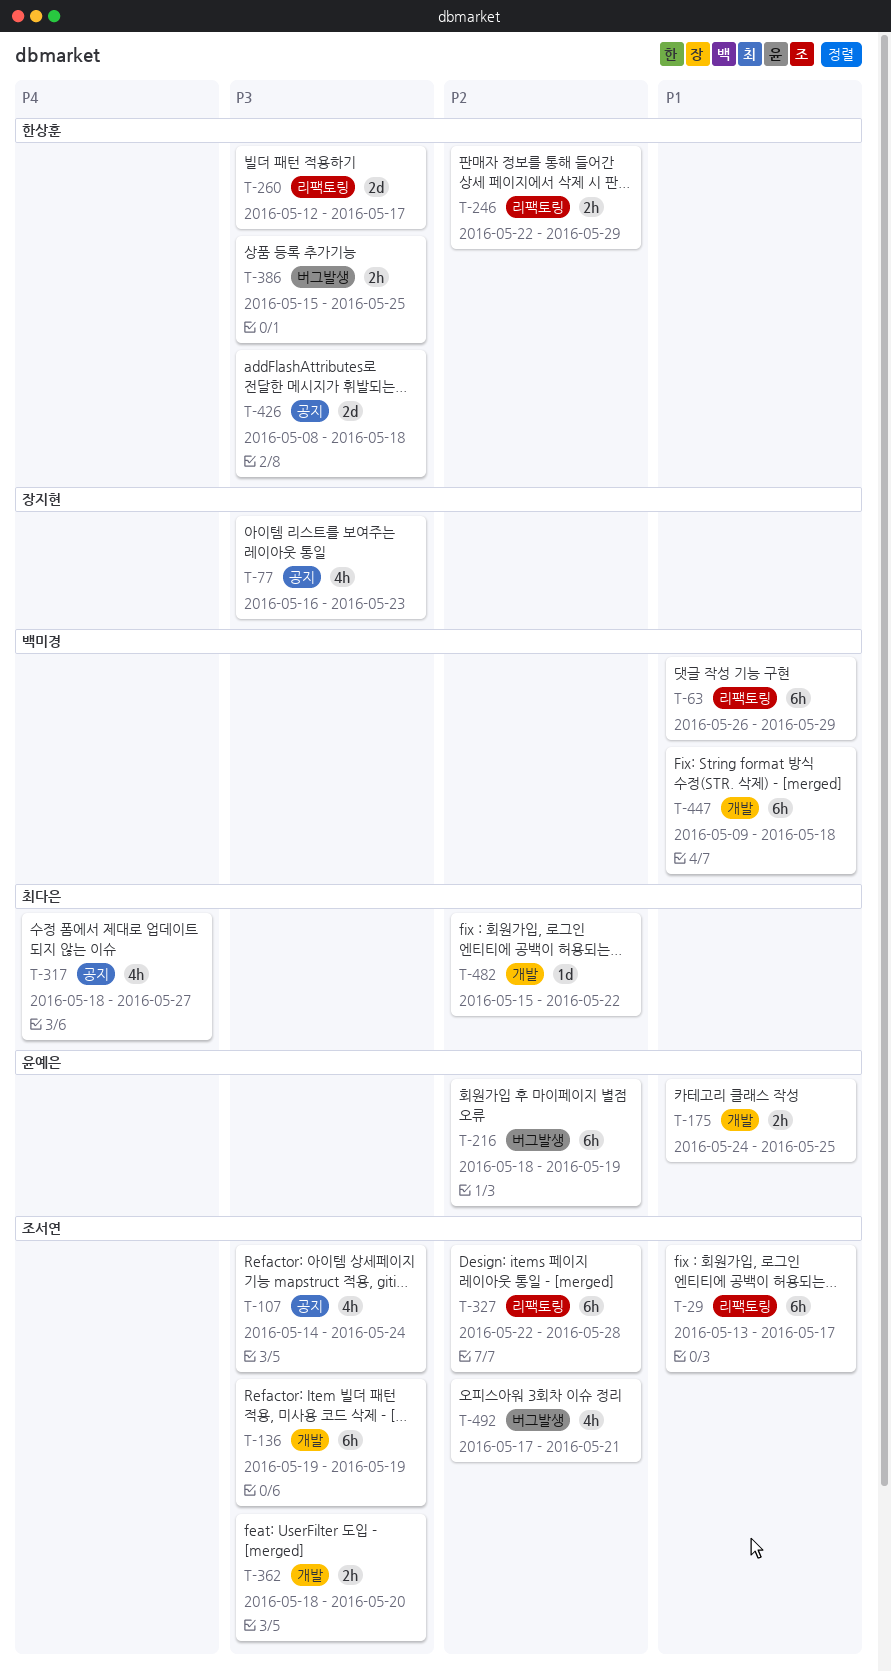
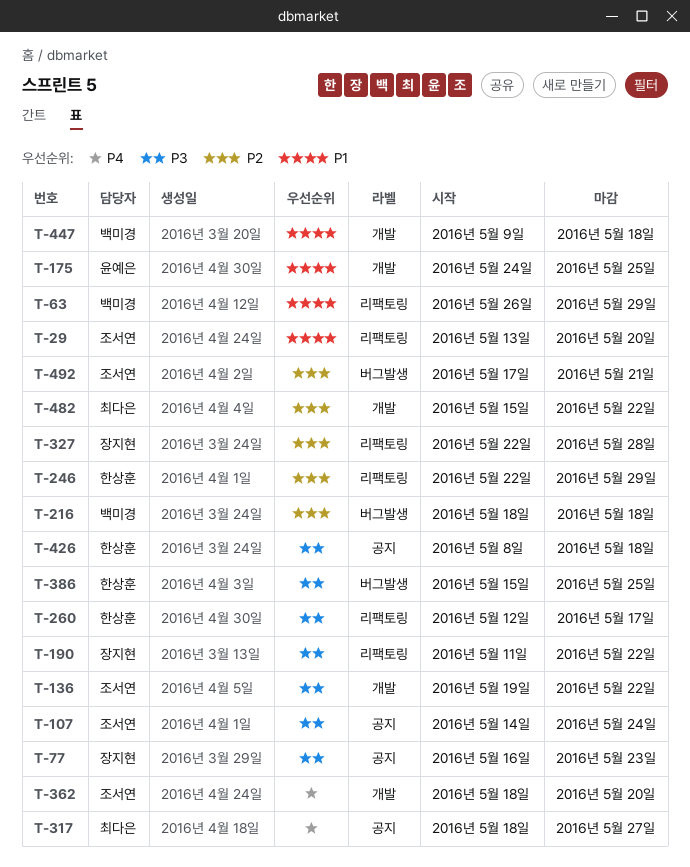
T-29, due: May 17 -> May 20
T-136, due: May 19 -> May 22
T-190: none -> present
T-216, owner: 윤예은 -> 백미경
T-216, due: May 19 -> May 18
T-327, owner: 조서연 -> 장지현
T-362, priority: P3 -> P4

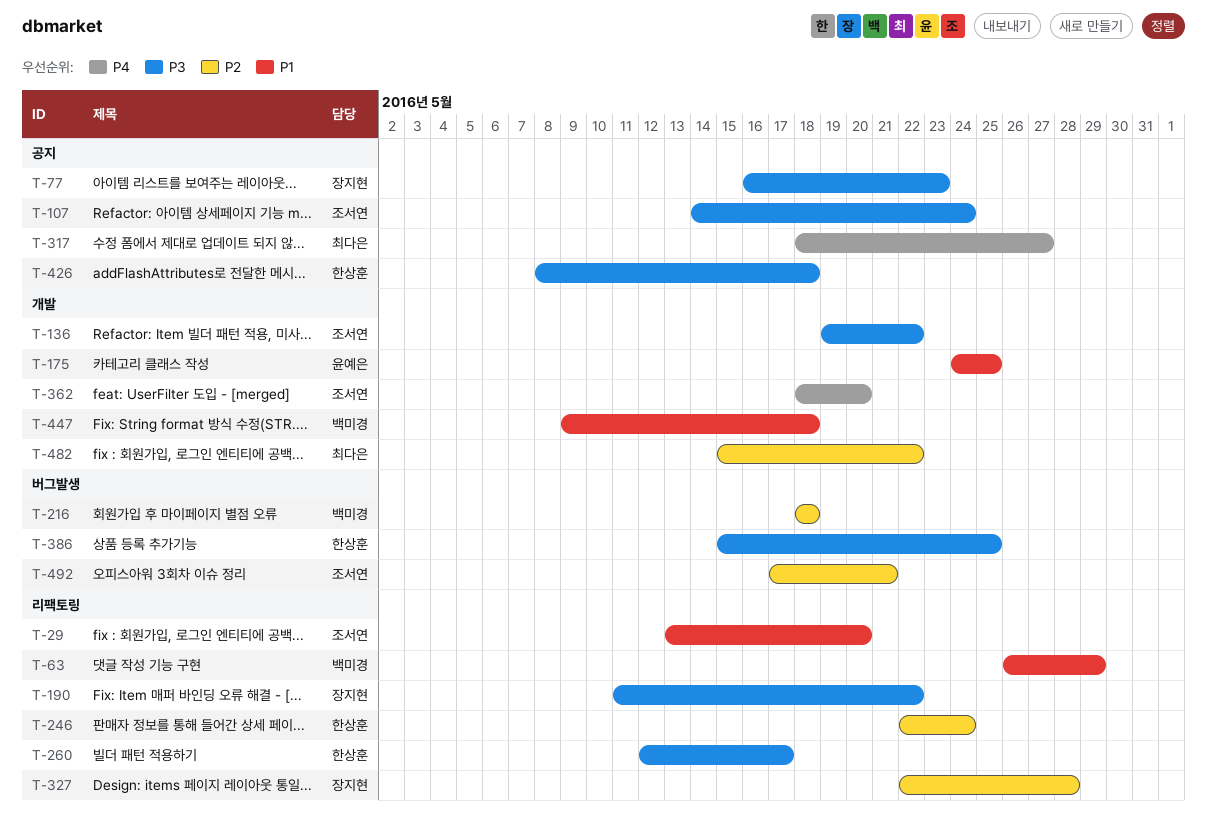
T-246, due: May 29 -> May 24

